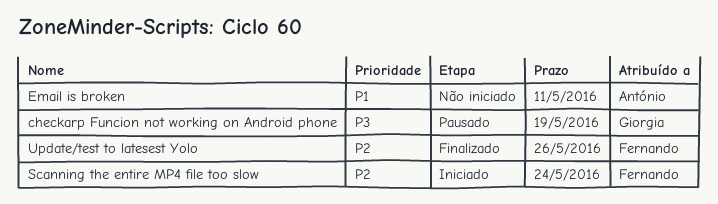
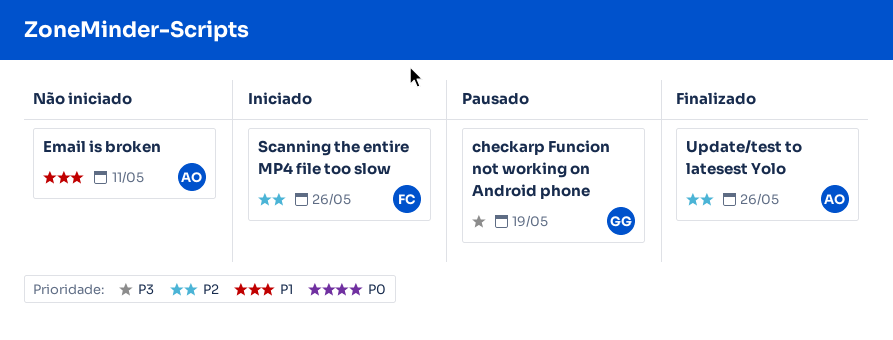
Scanning the entire MP4 file too slow, due: May 24 -> May 26
Update/test to latesest Yolo, owner: Fernando -> António

